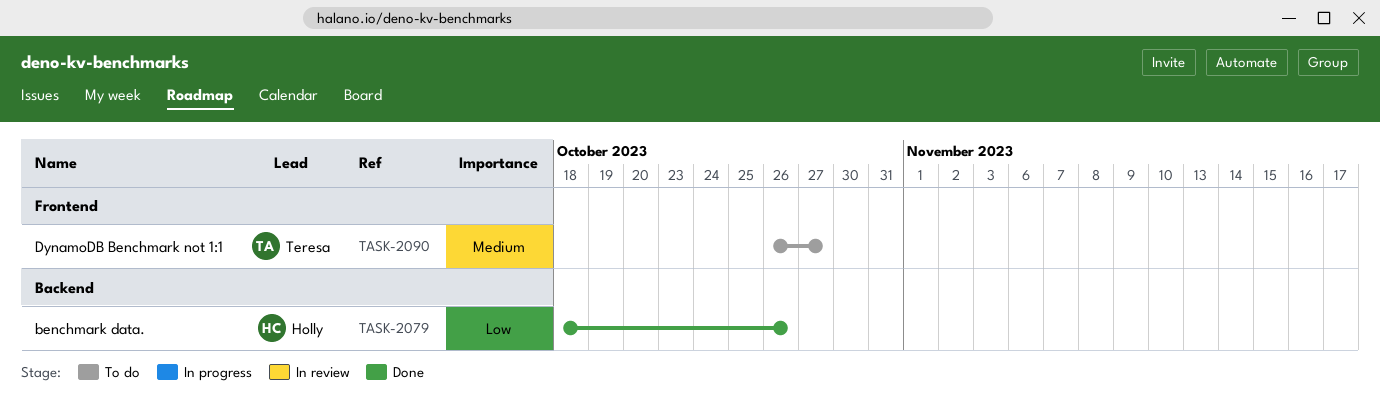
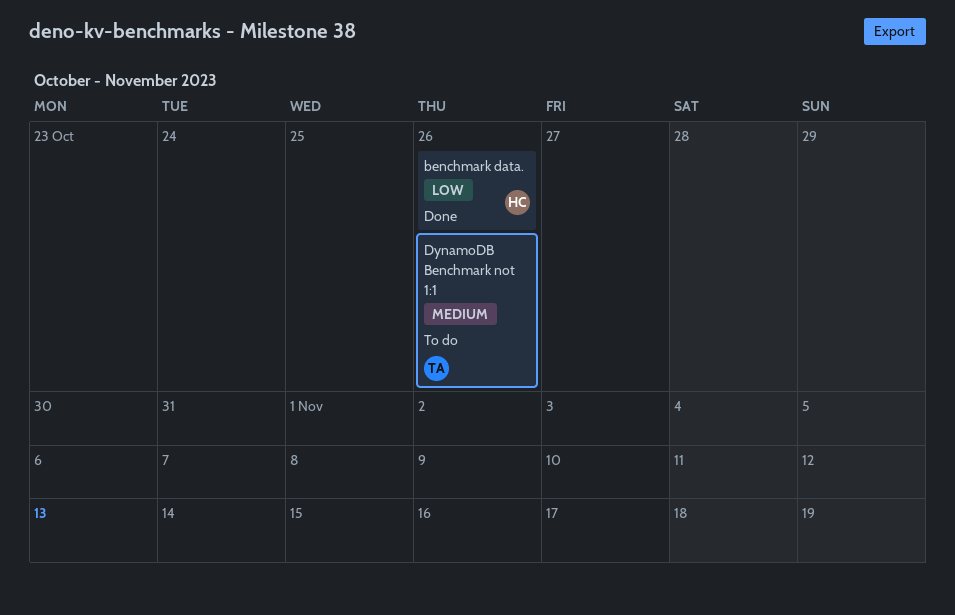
DynamoDB Benchmark not 1:1, due: Oct 27 -> Oct 26

